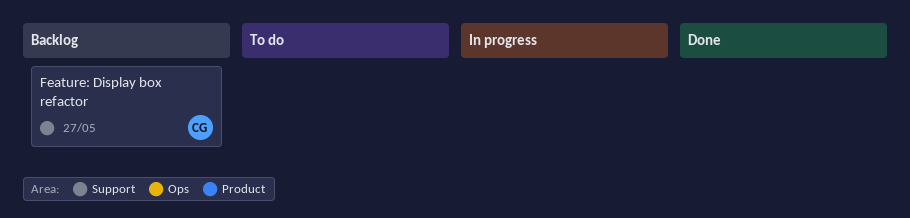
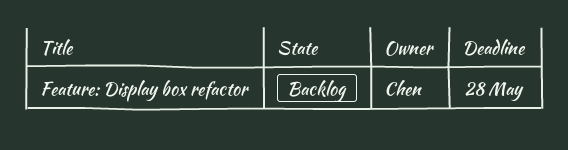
Feature: Display box refactor, due: May 27 -> May 28

